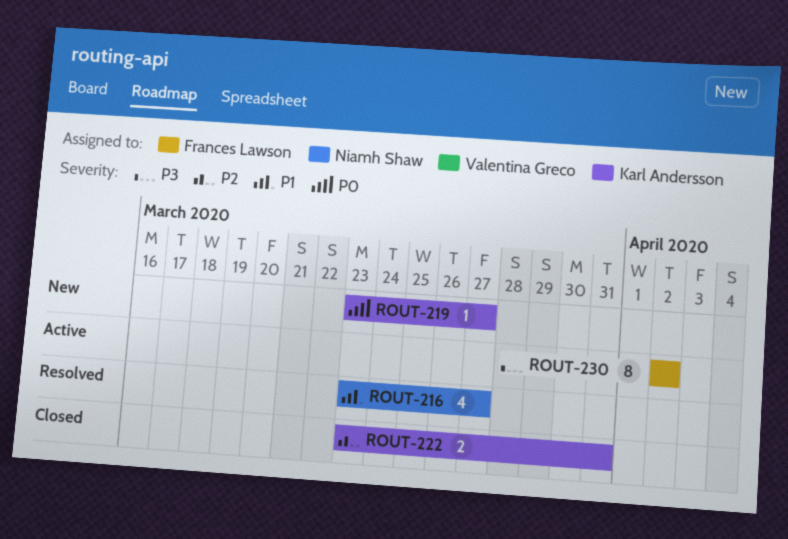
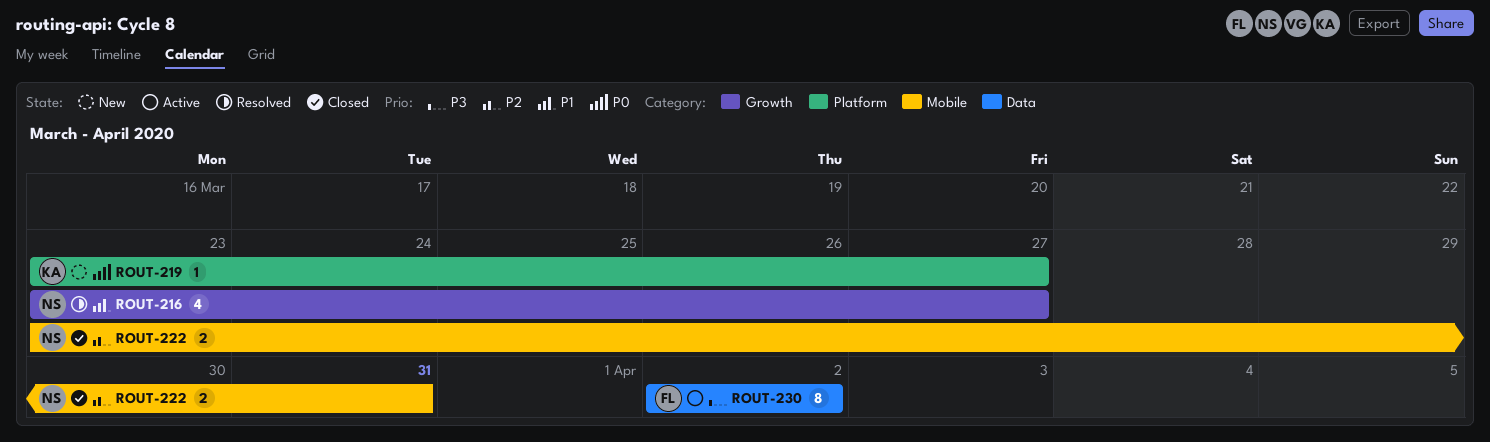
ROUT-222, owner: Karl Andersson -> Niamh Shaw

